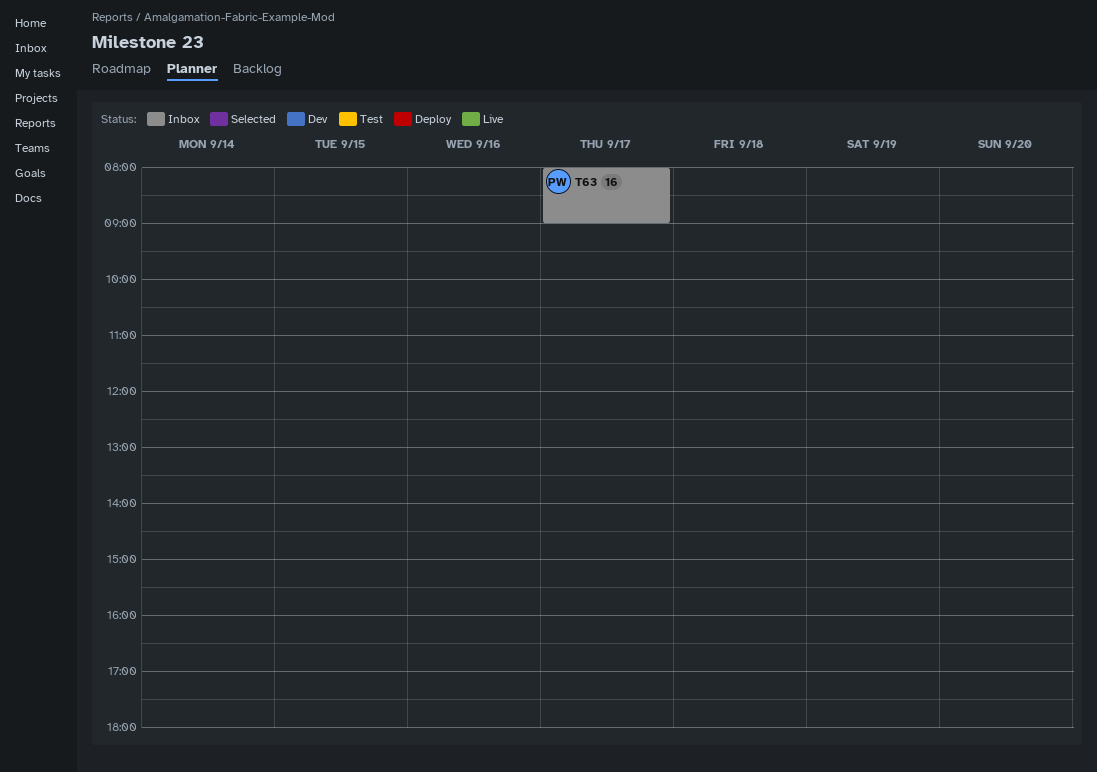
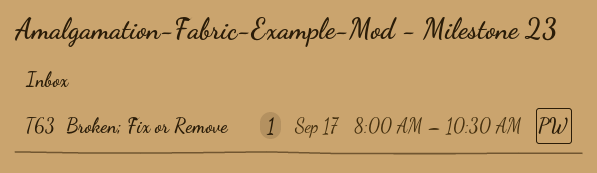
T63, estimate: 16 -> 1
T63, ends: 09:00 -> 10:30

